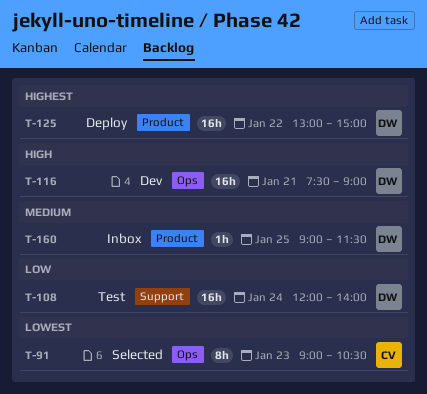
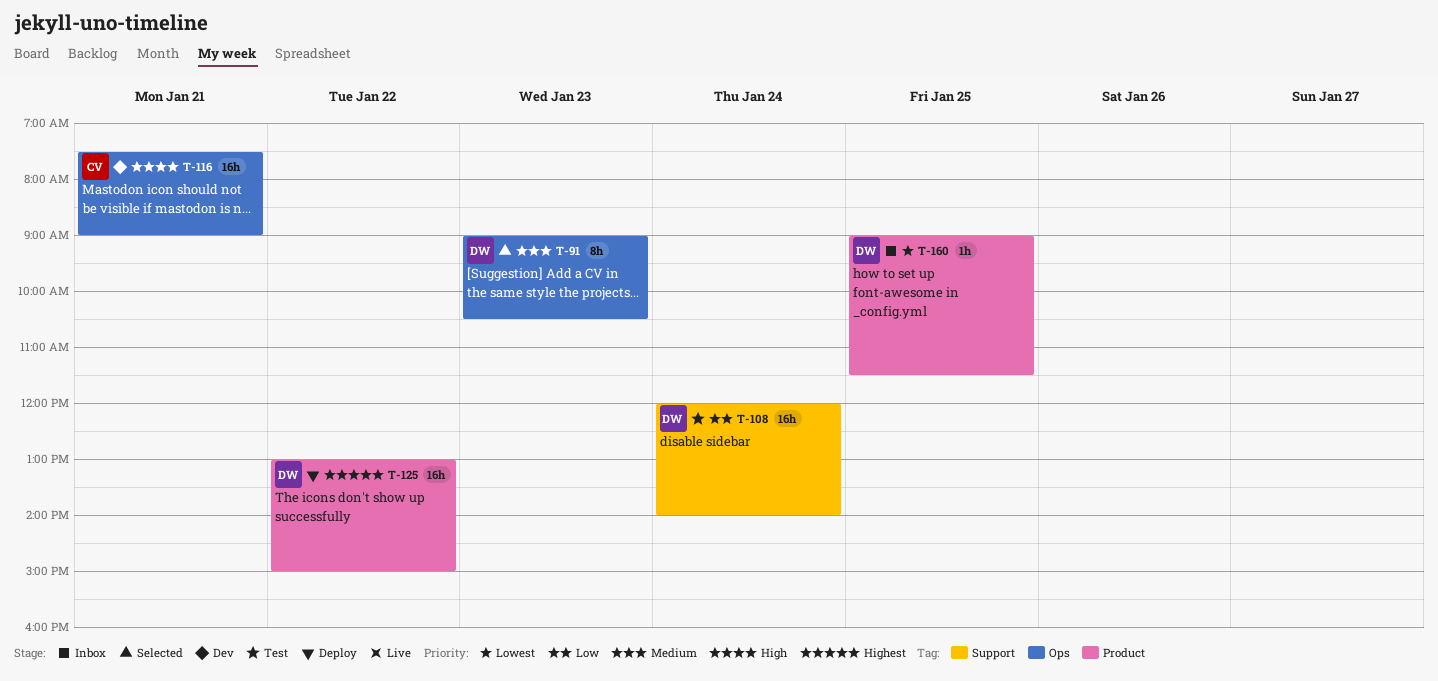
T-91, owner: CV -> DW
T-91, priority: Lowest -> Medium
T-116, owner: DW -> CV
T-160, priority: Medium -> Lowest

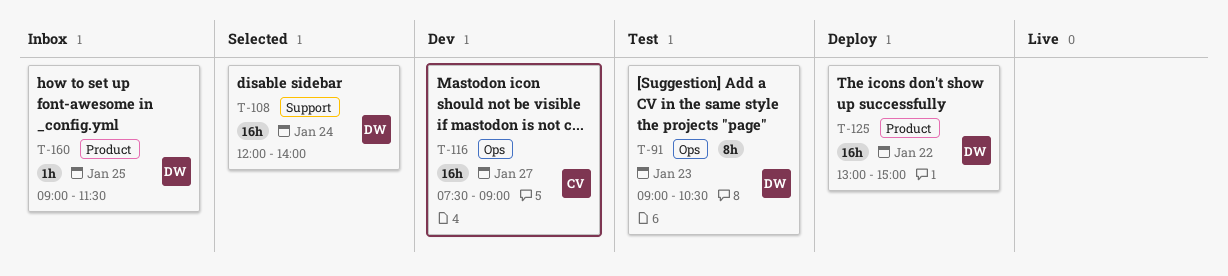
T-91, status: Selected -> Test
T-108, status: Test -> Selected
T-116, day: Jan 21 -> Jan 27

